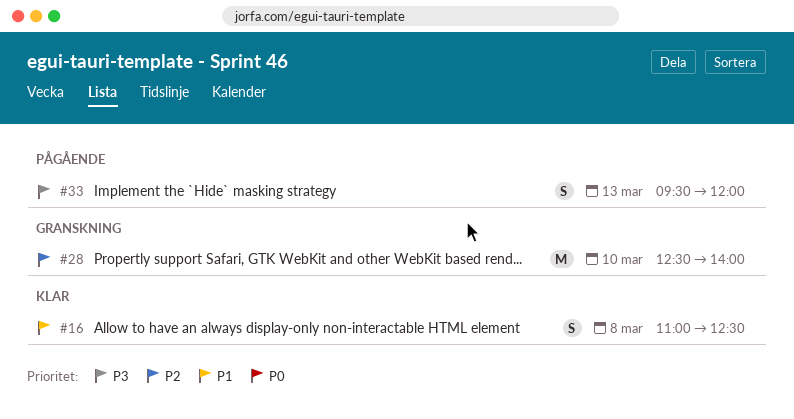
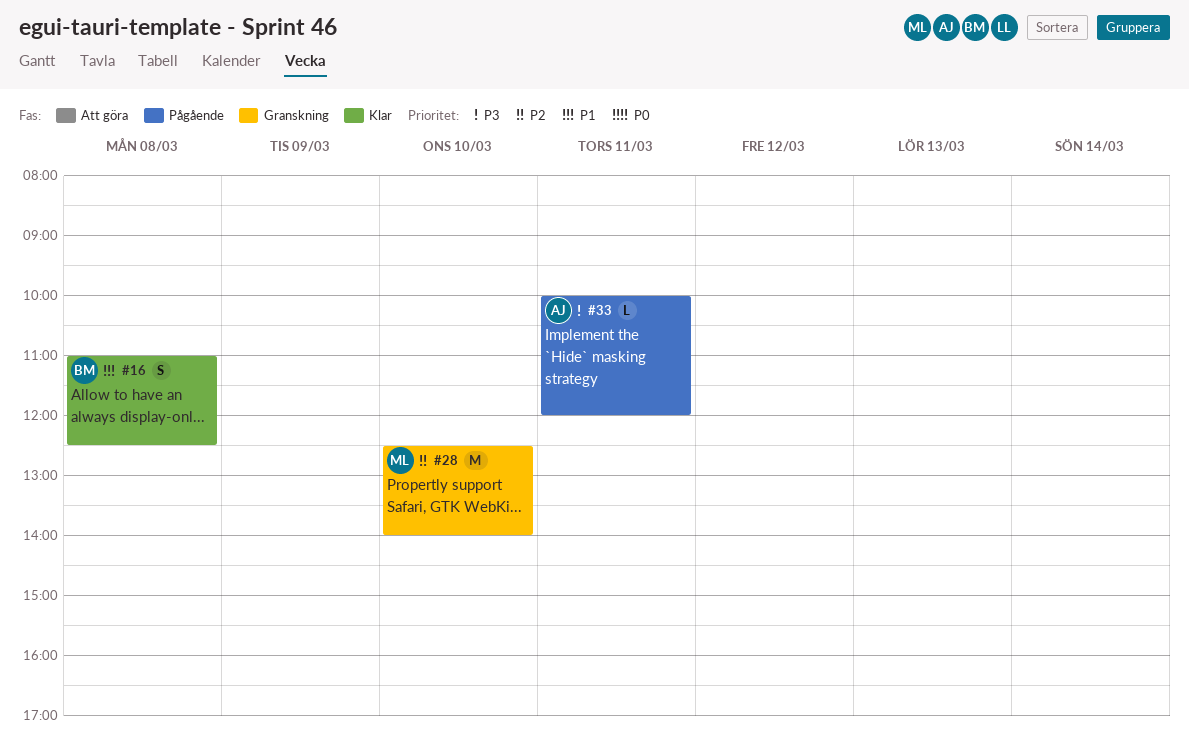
#33, estimate: S -> L
#33, day: Mar 13 -> Mar 11
#33, begins: 09:30 -> 10:00

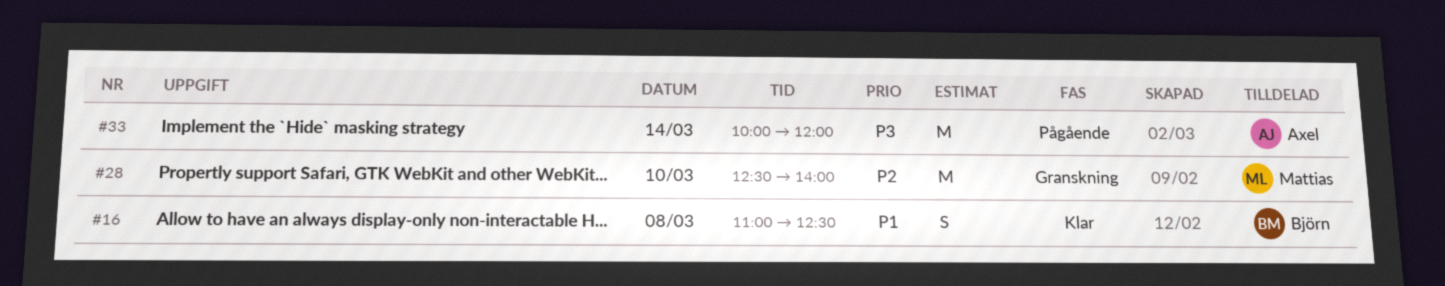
#33, estimate: L -> M
#33, day: Mar 11 -> Mar 14

